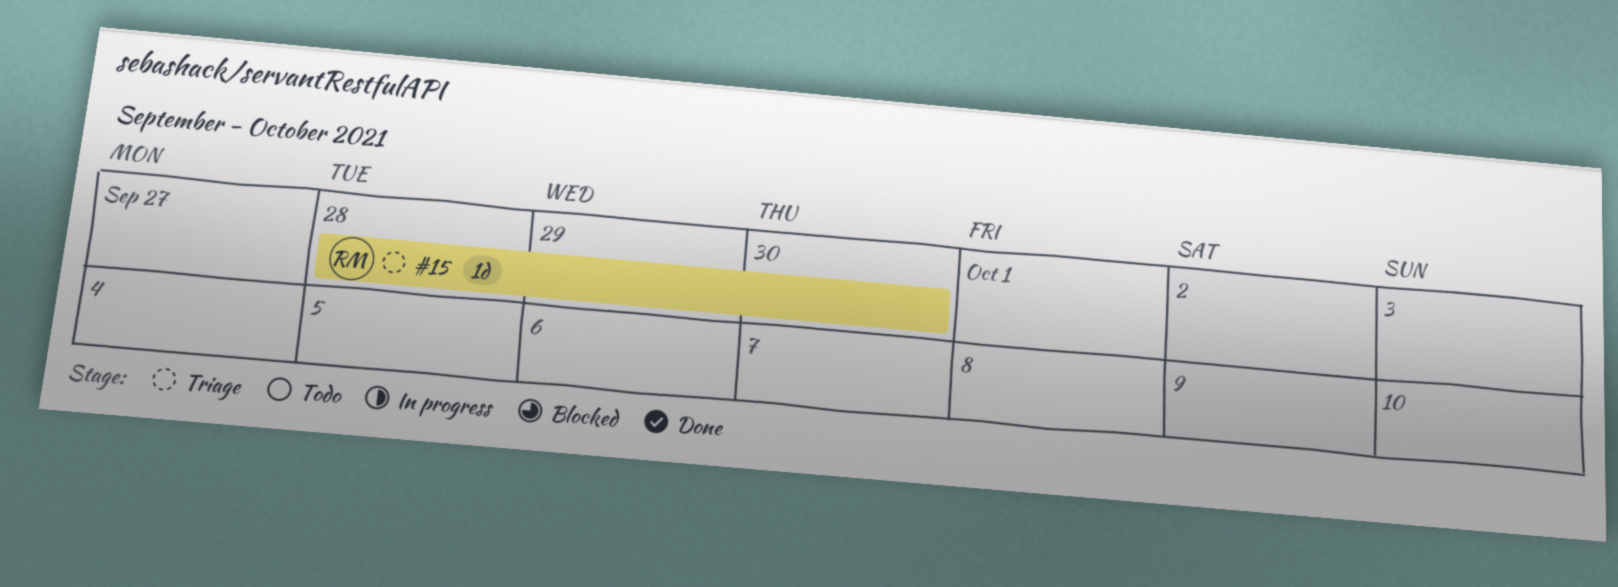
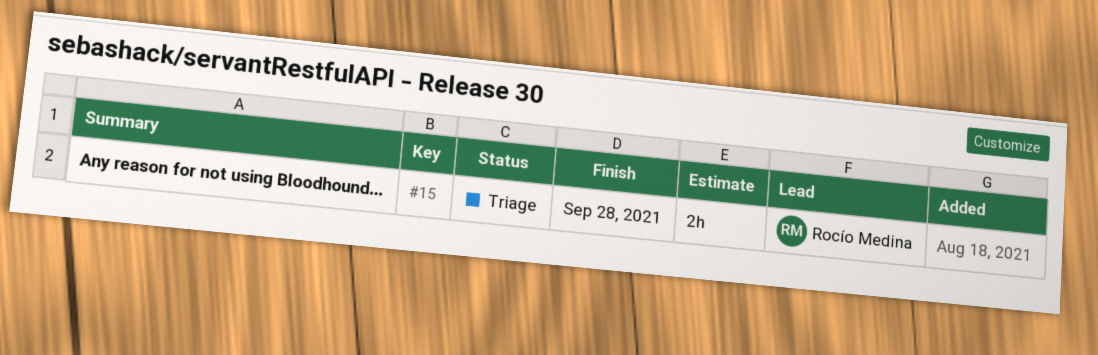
#15, estimate: 1d -> 2h
#15, due: Sep 30 -> Sep 28

